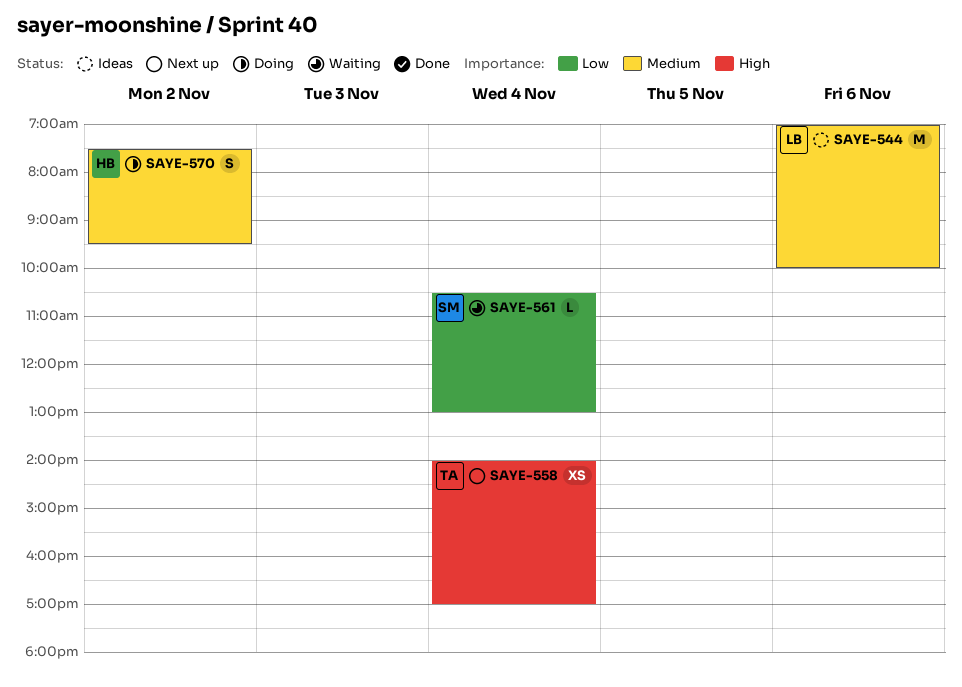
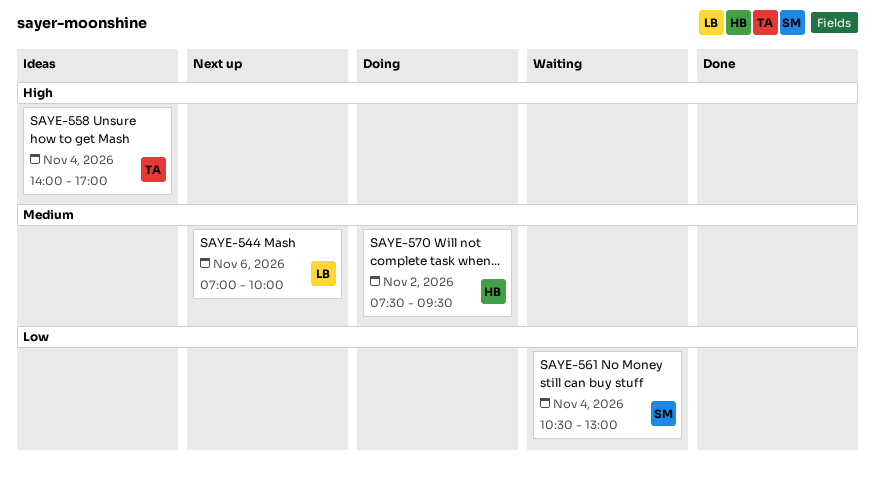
SAYE-544, status: Ideas -> Next up
SAYE-558, status: Next up -> Ideas

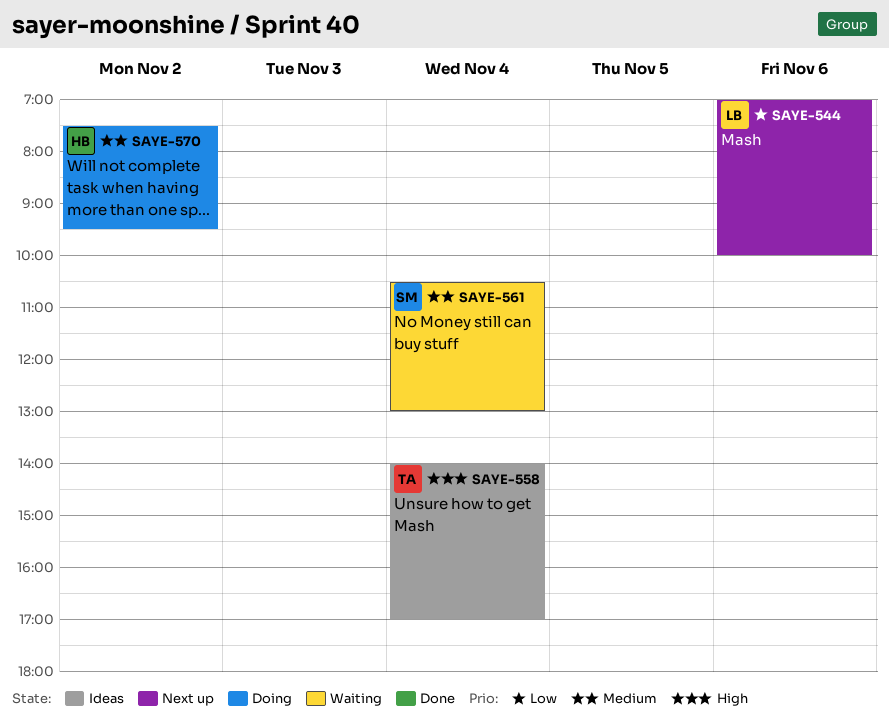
SAYE-544, priority: Medium -> Low
SAYE-561, priority: Low -> Medium

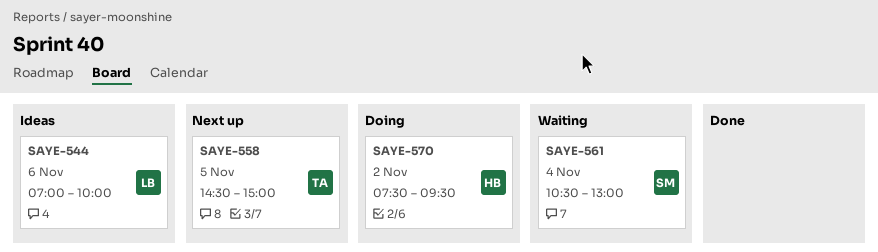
SAYE-544, status: Next up -> Ideas
SAYE-558, status: Ideas -> Next up
SAYE-558, day: Nov 4 -> Nov 5
SAYE-558, begins: 14:00 -> 14:30
SAYE-558, ends: 17:00 -> 15:00

